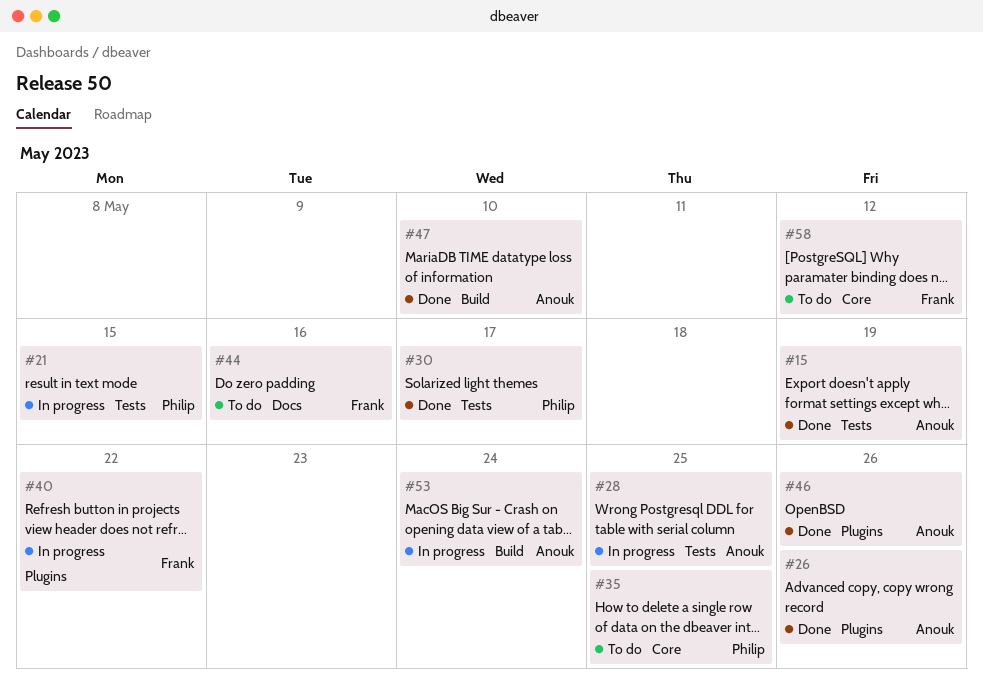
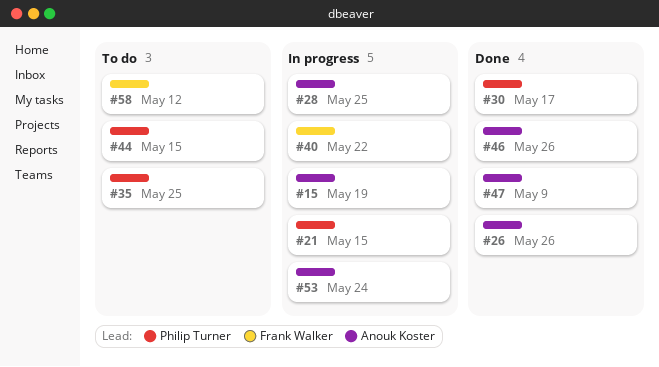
#15, status: Done -> In progress
#44, owner: Frank Walker -> Philip Turner
#44, due: May 16 -> May 15
#47, due: May 10 -> May 9

